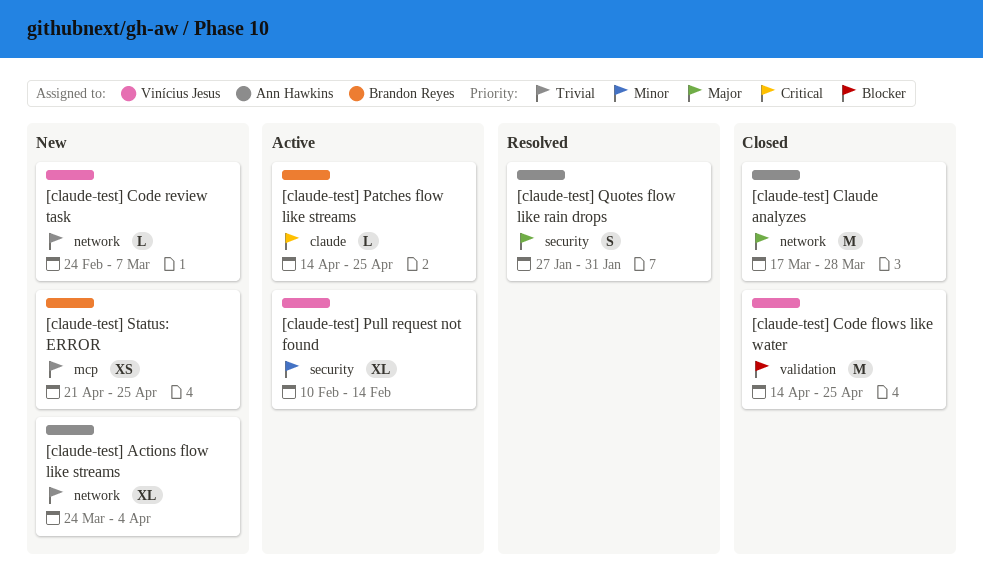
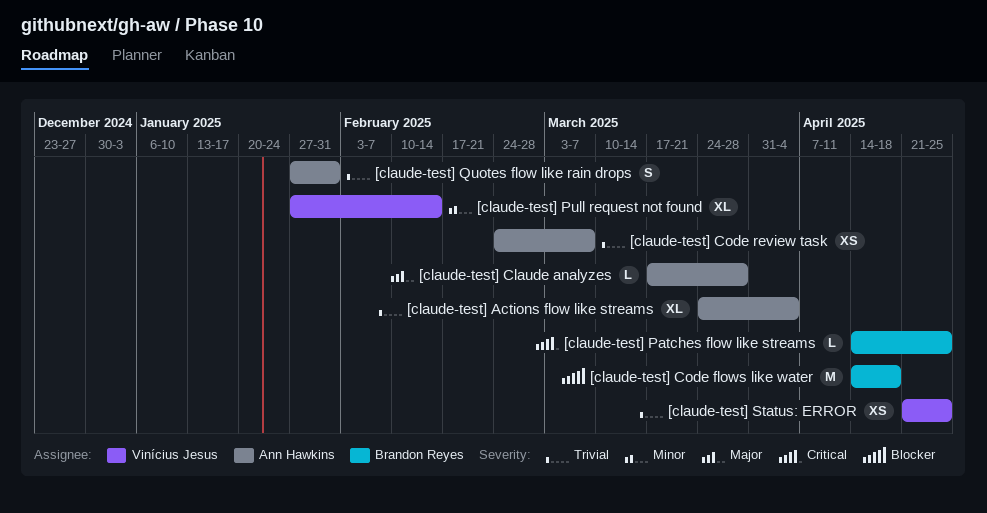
[claude-test] Claude analyzes, estimate: M -> L
[claude-test] Code flows like water, owner: Vinícius Jesus -> Brandon Reyes
[claude-test] Code flows like water, due: Apr 25 -> Apr 18
[claude-test] Code review task, owner: Vinícius Jesus -> Ann Hawkins
[claude-test] Code review task, estimate: L -> XS
[claude-test] Pull request not found, start: Feb 10 -> Jan 27
[claude-test] Quotes flow like rain drops, priority: Major -> Trivial
[claude-test] Status: ERROR, owner: Brandon Reyes -> Vinícius Jesus

